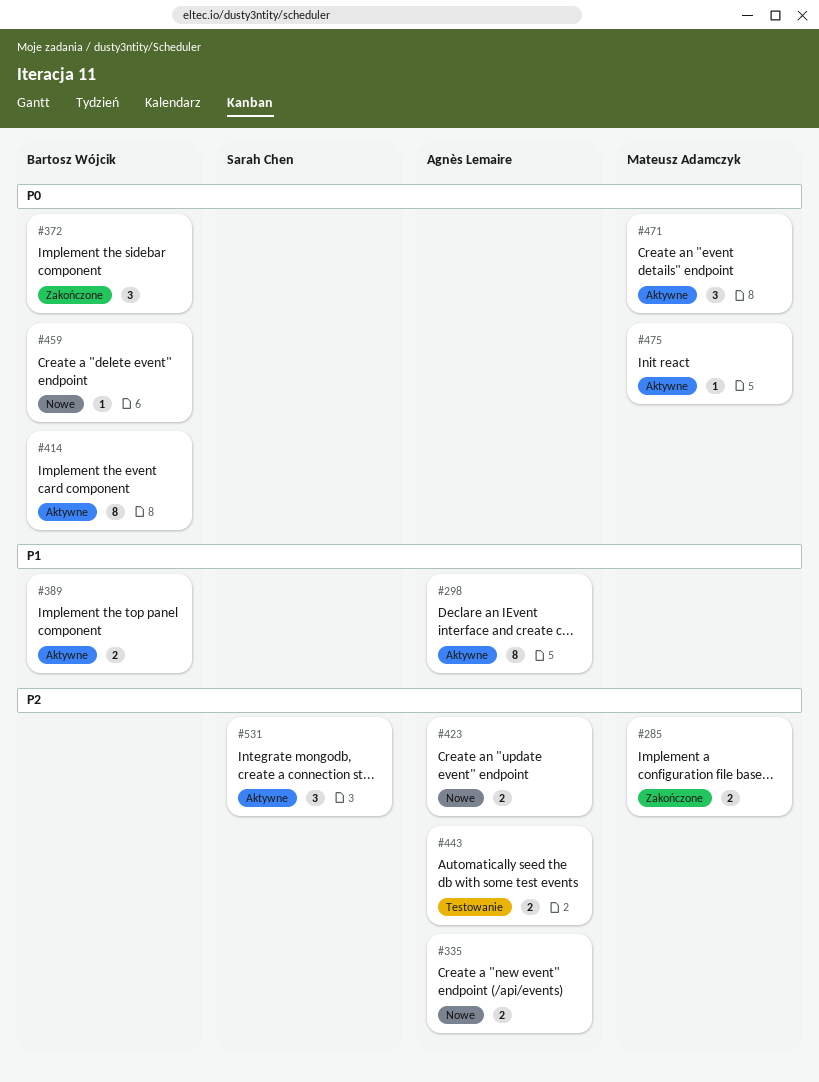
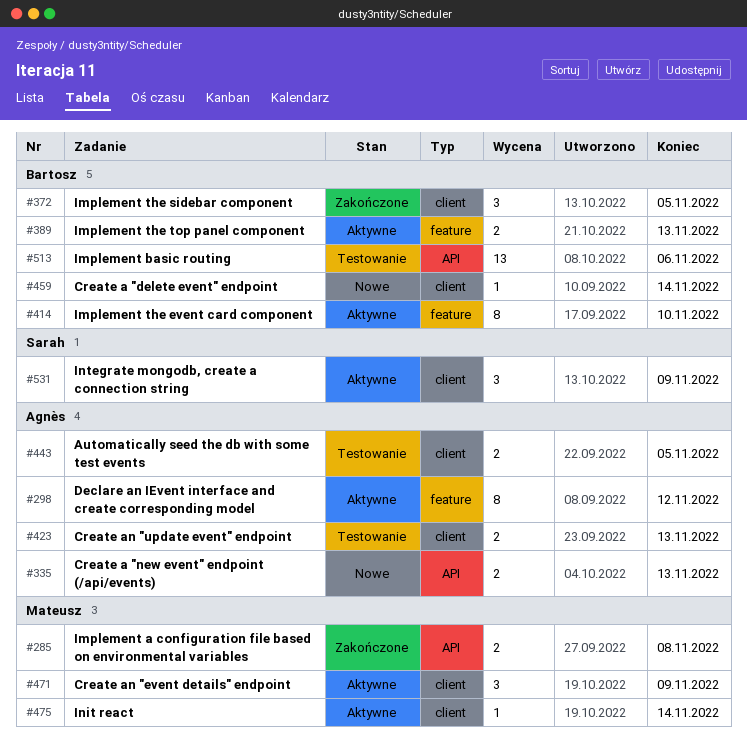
#423, status: Nowe -> Testowanie
#513: none -> present

